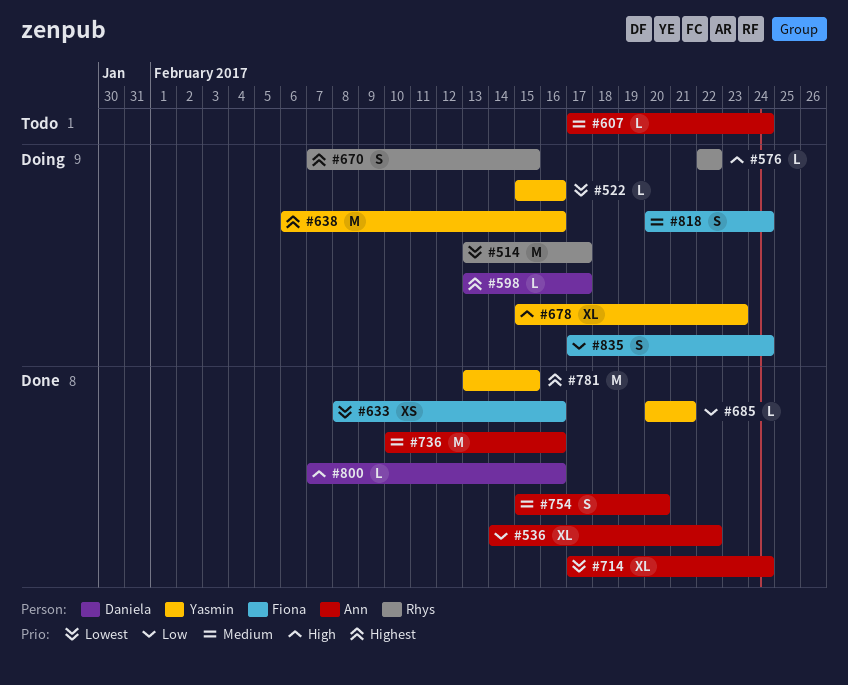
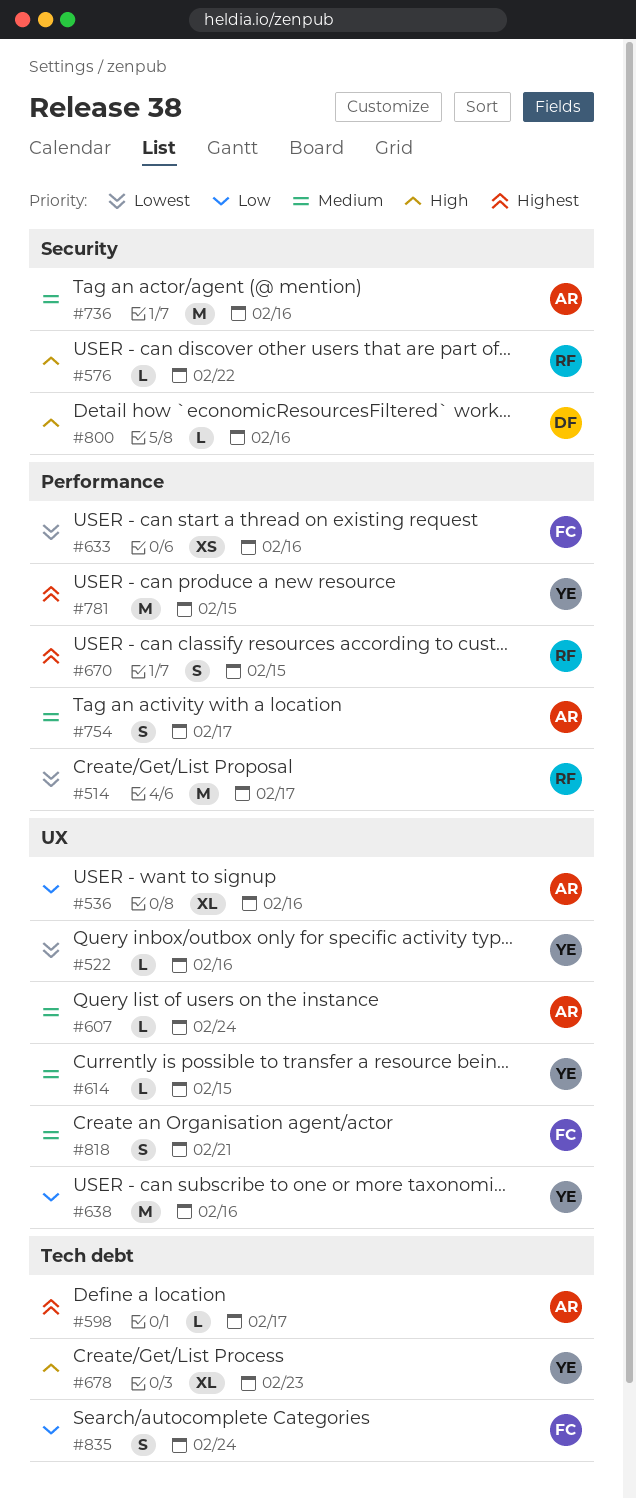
#536, due: Feb 22 -> Feb 16
#598, owner: Daniela -> Ann
#614: none -> present
#638, priority: Highest -> Low
#685: present -> none
#714: present -> none
#754, due: Feb 20 -> Feb 17
#818, due: Feb 24 -> Feb 21

